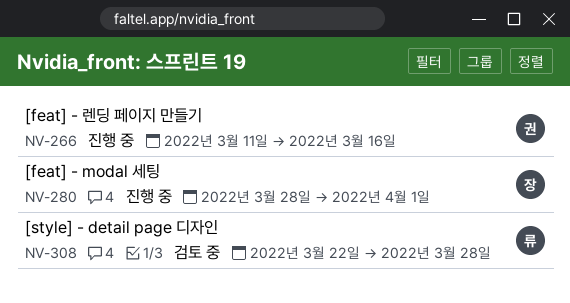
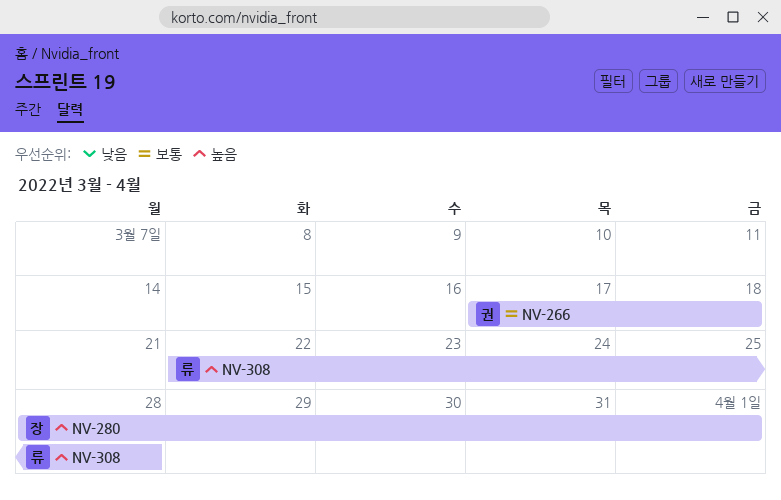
NV-266, start: Mar 11 -> Mar 17
NV-266, due: Mar 16 -> Mar 18

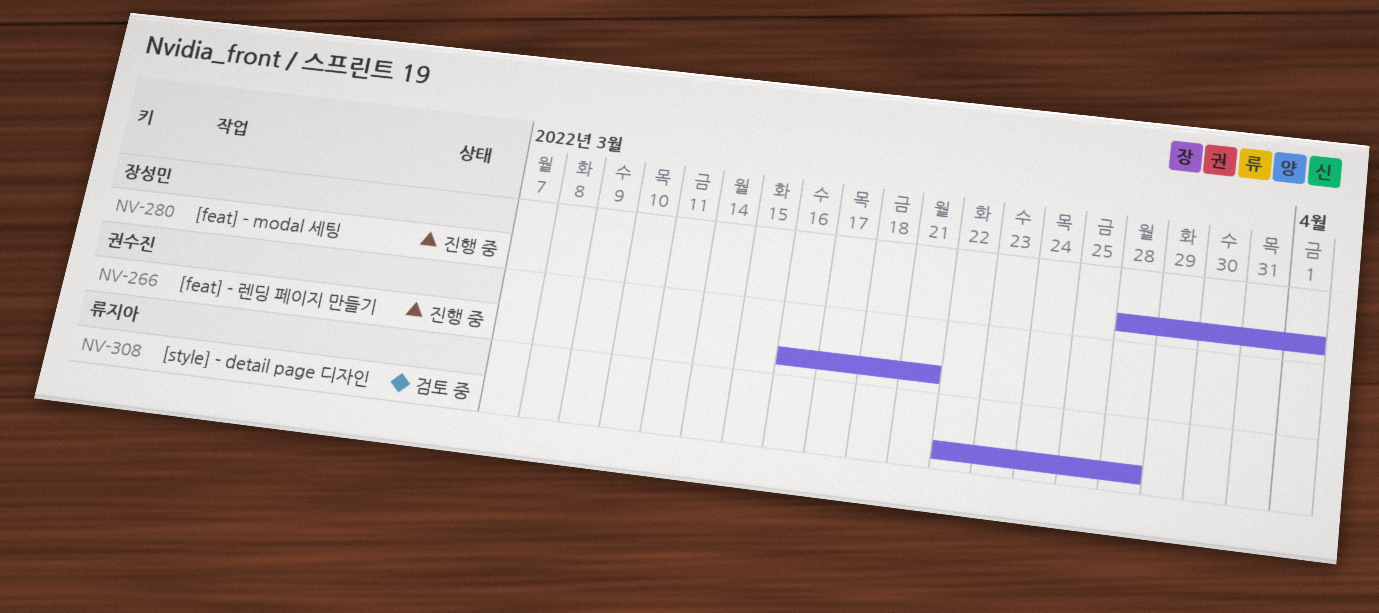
NV-266, start: Mar 17 -> Mar 16
NV-266, due: Mar 18 -> Mar 21

